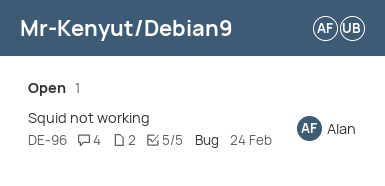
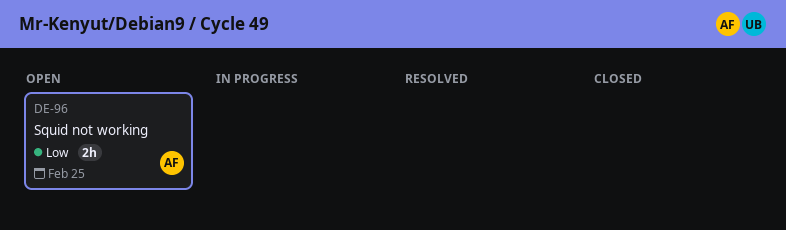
DE-96, due: Feb 24 -> Feb 25

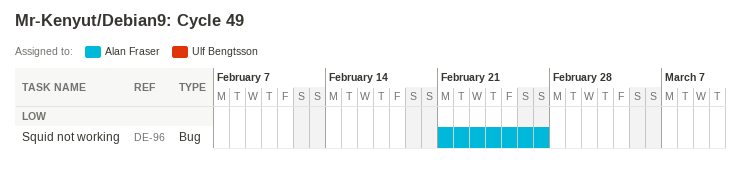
DE-96, due: Feb 25 -> Feb 27

